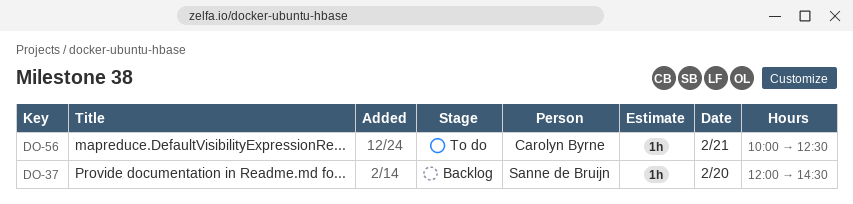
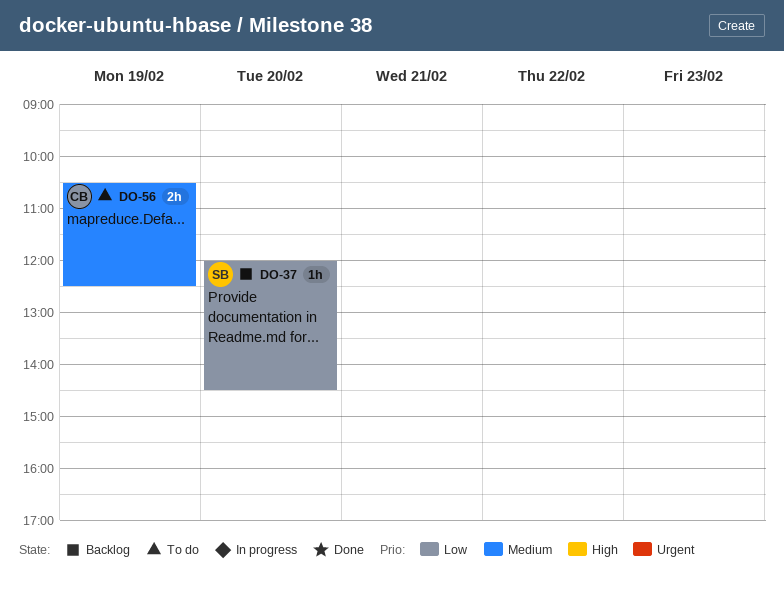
DO-56, estimate: 1h -> 2h
DO-56, day: Feb 21 -> Feb 19
DO-56, begins: 10:00 -> 10:30

